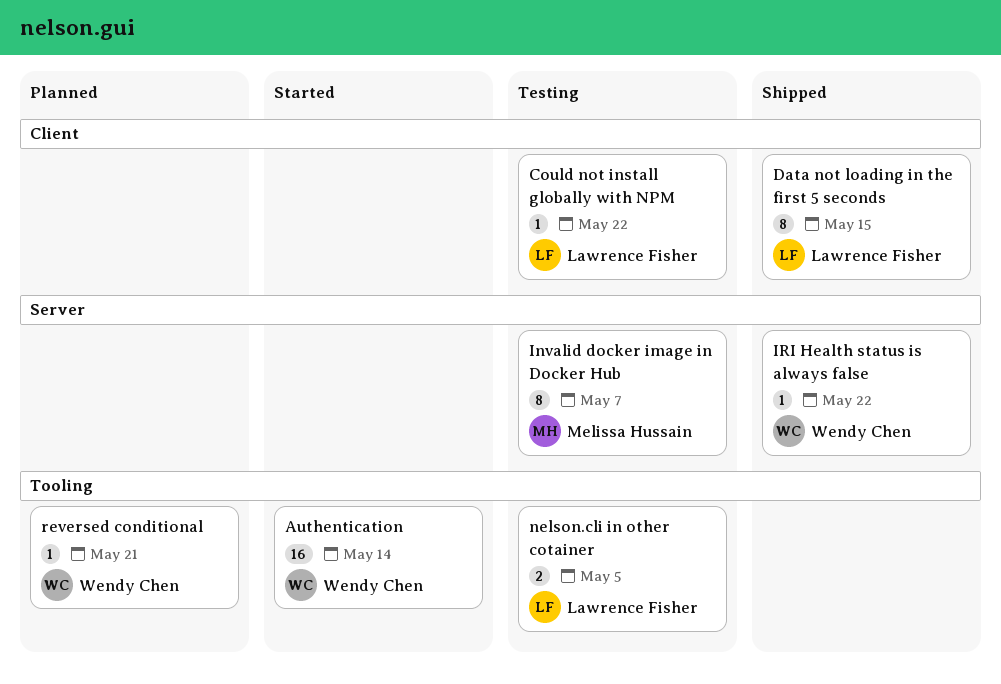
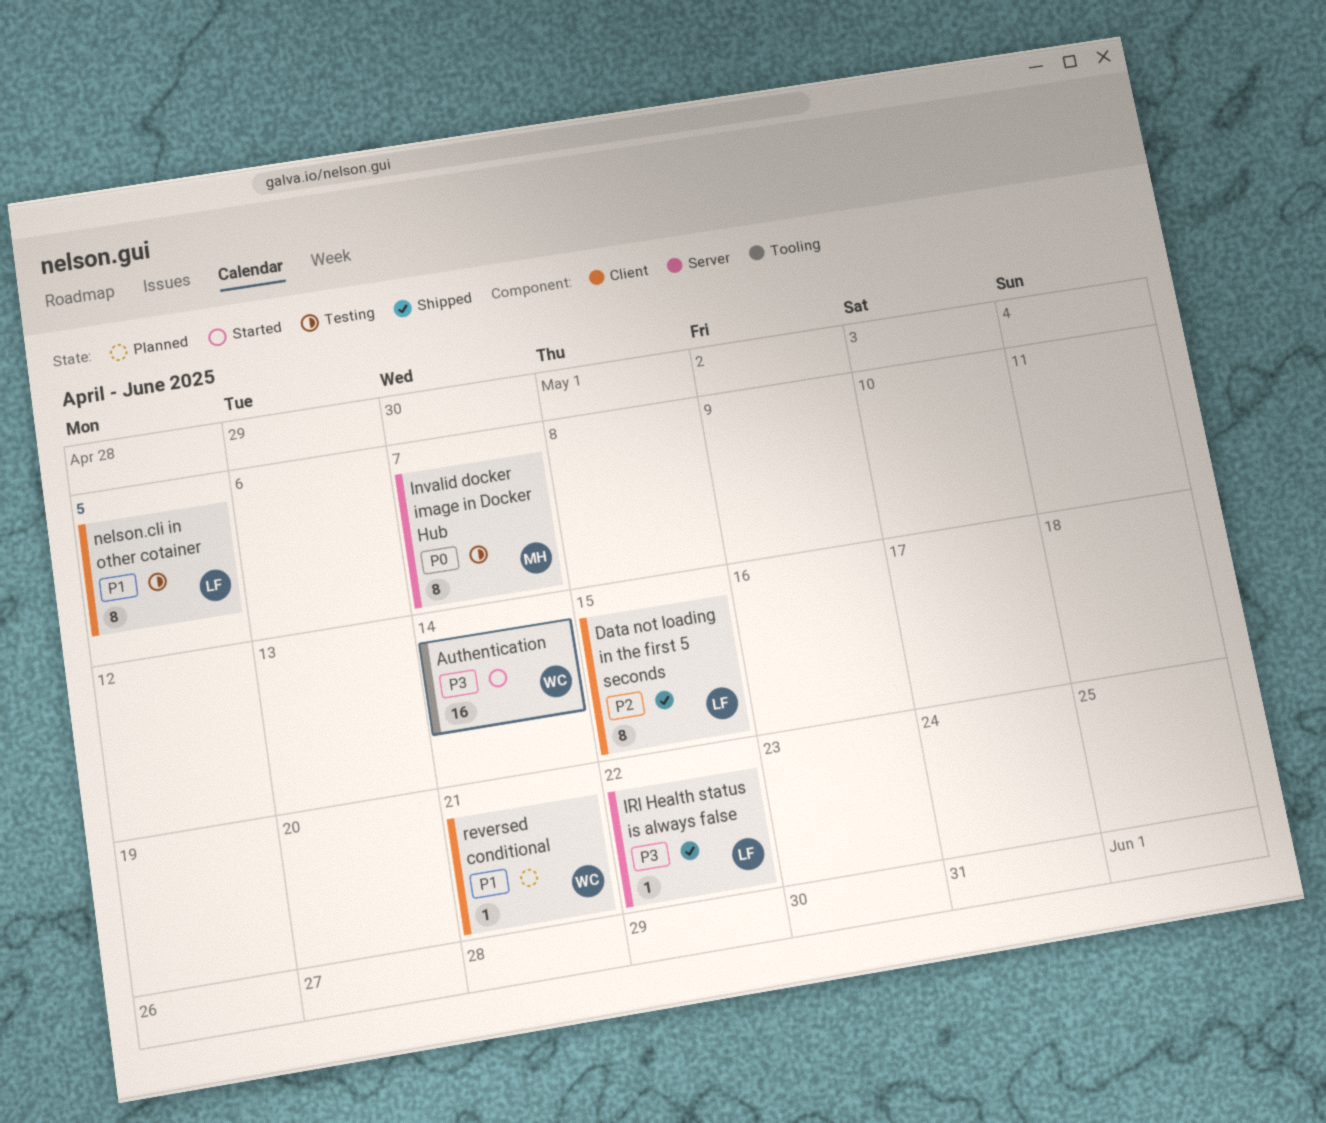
Could not install globally with NPM: present -> none
IRI Health status is always false, owner: Wendy Chen -> Lawrence Fisher
nelson.cli in other cotainer, label: Tooling -> Client
nelson.cli in other cotainer, estimate: 2 -> 8
reversed conditional, label: Tooling -> Client

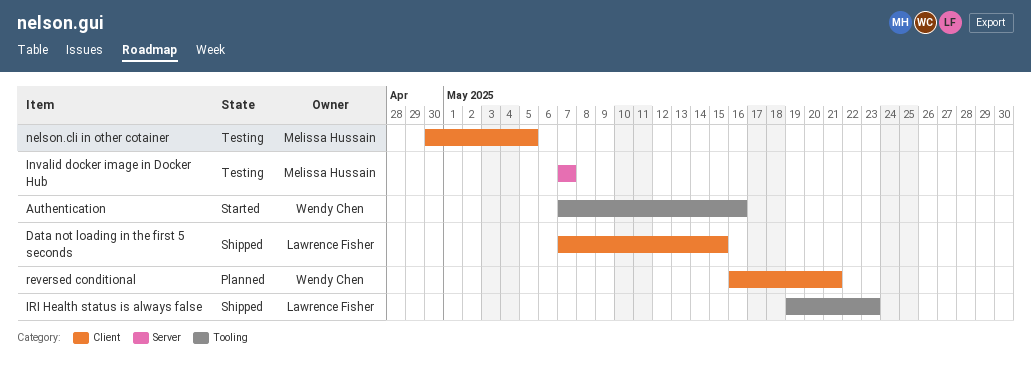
Authentication, due: May 14 -> May 16
IRI Health status is always false, label: Server -> Tooling
IRI Health status is always false, due: May 22 -> May 23
nelson.cli in other cotainer, owner: Lawrence Fisher -> Melissa Hussain

